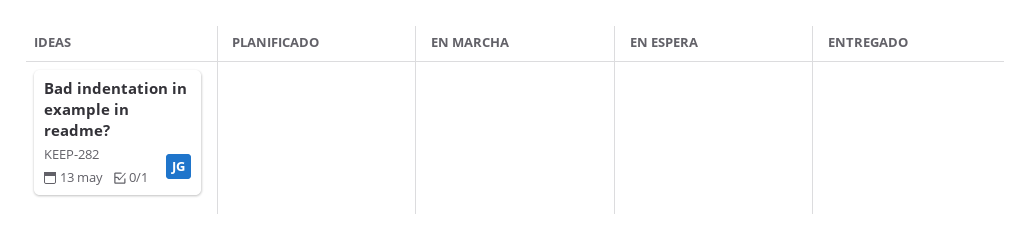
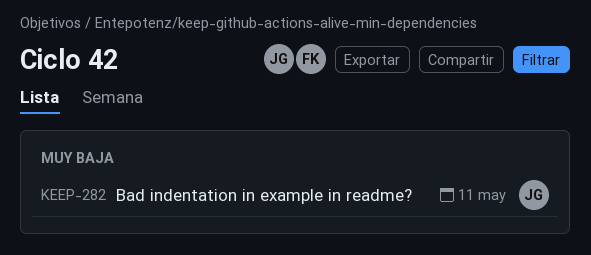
KEEP-282, due: May 13 -> May 11

